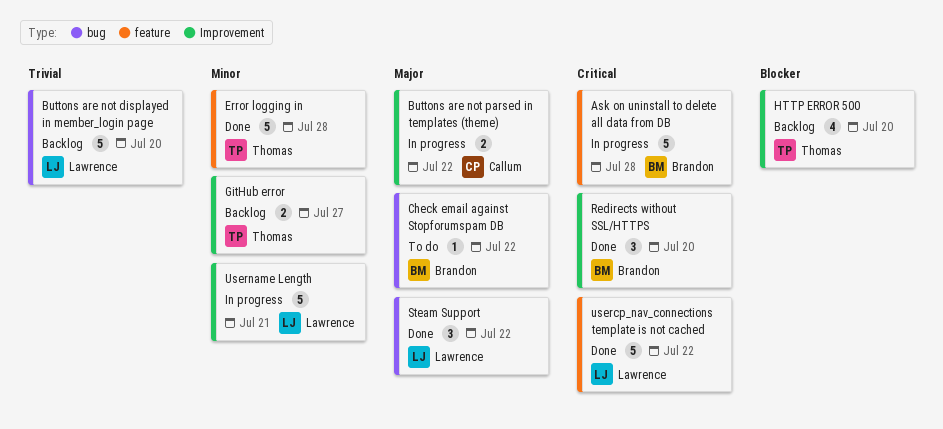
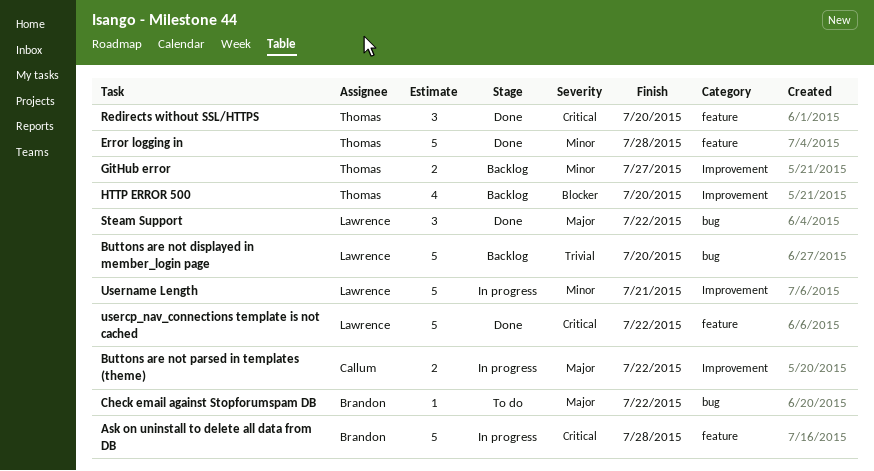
Redirects without SSL/HTTPS, owner: Brandon -> Thomas
Redirects without SSL/HTTPS, label: Improvement -> feature

